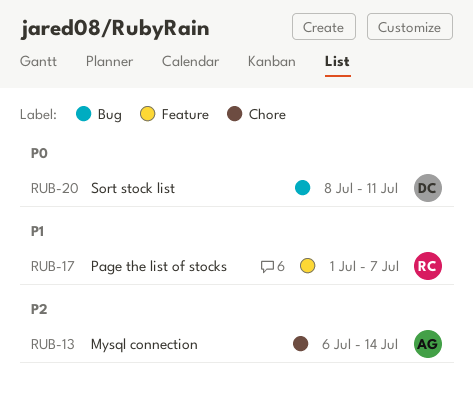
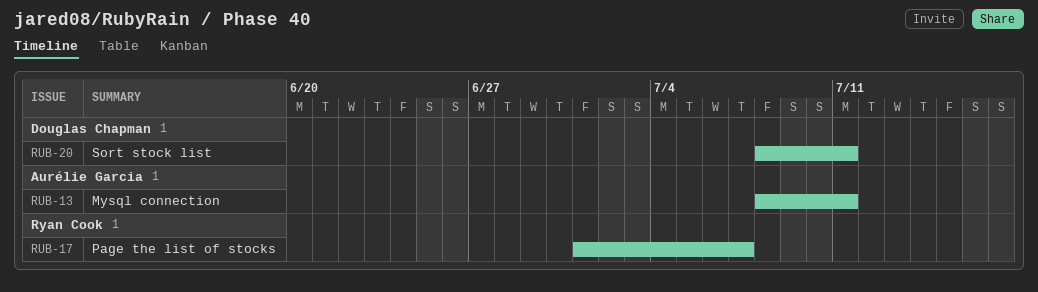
RUB-13, start: Jul 6 -> Jul 8
RUB-13, due: Jul 14 -> Jul 11

